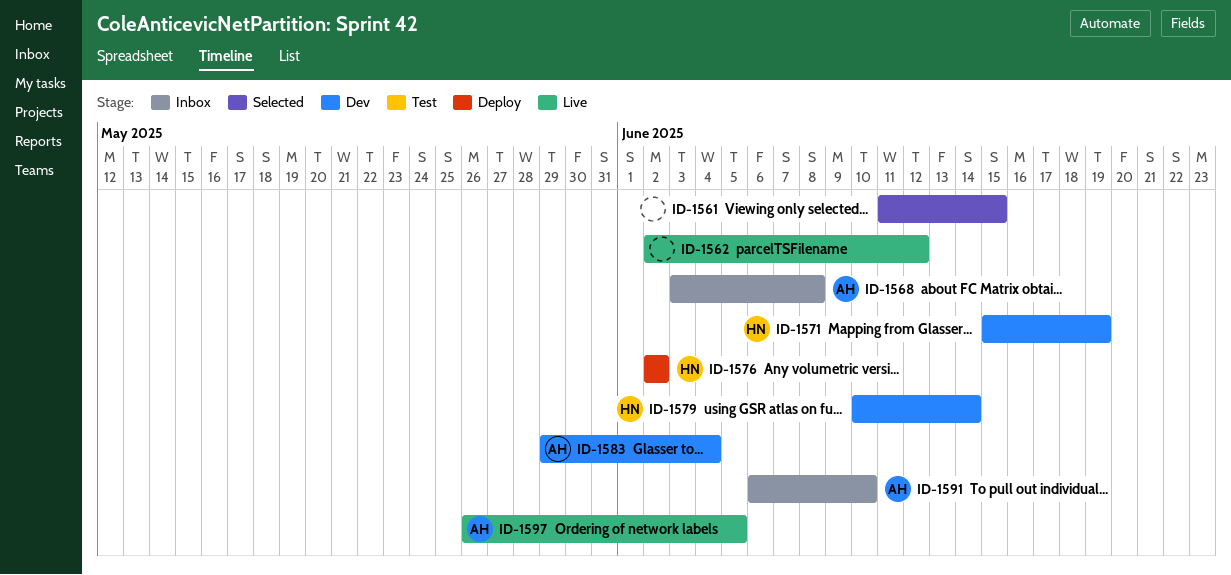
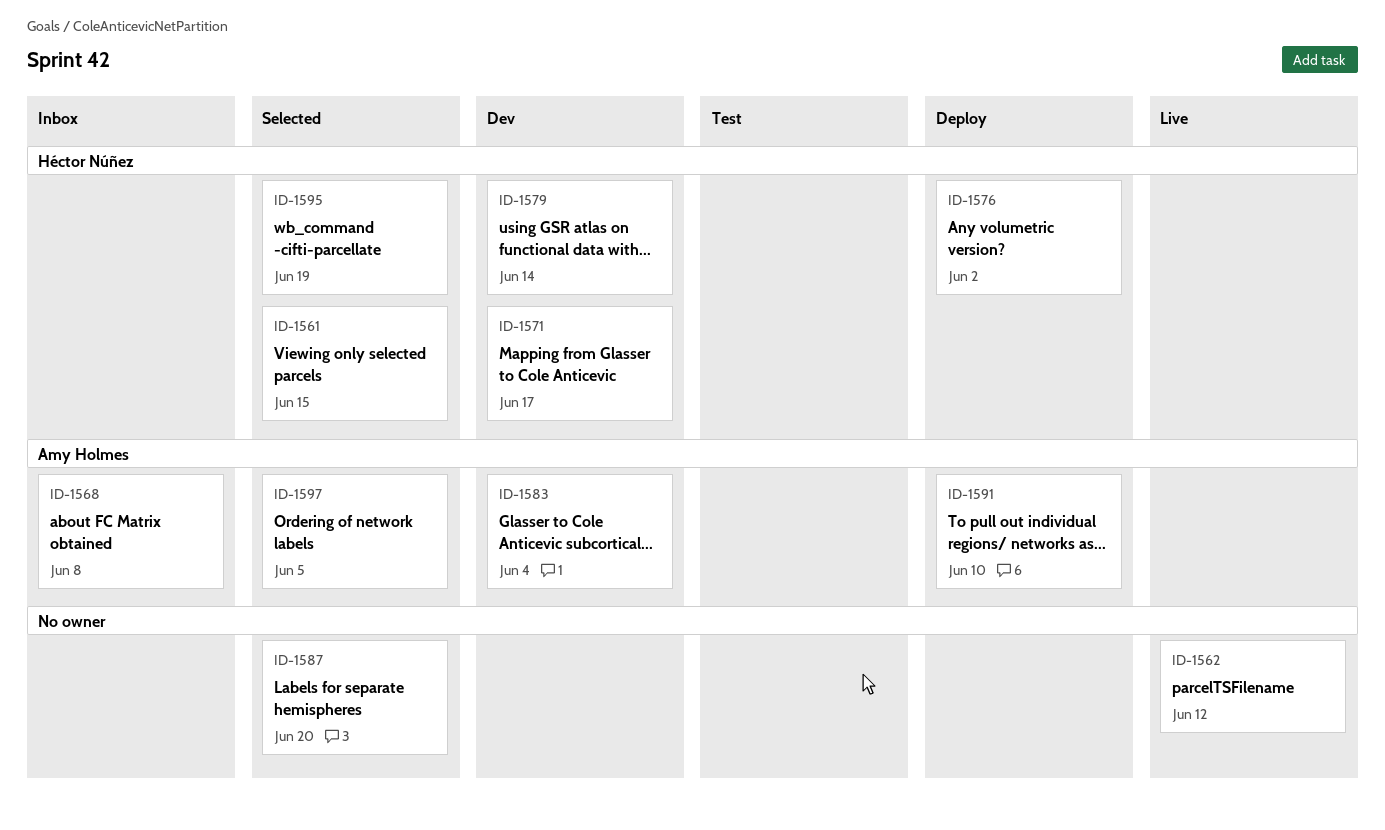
ID-1561, owner: none -> Héctor Núñez
ID-1571, due: Jun 19 -> Jun 17
ID-1587: none -> present
ID-1591, status: Inbox -> Deploy
ID-1595: none -> present
ID-1597, status: Live -> Selected

